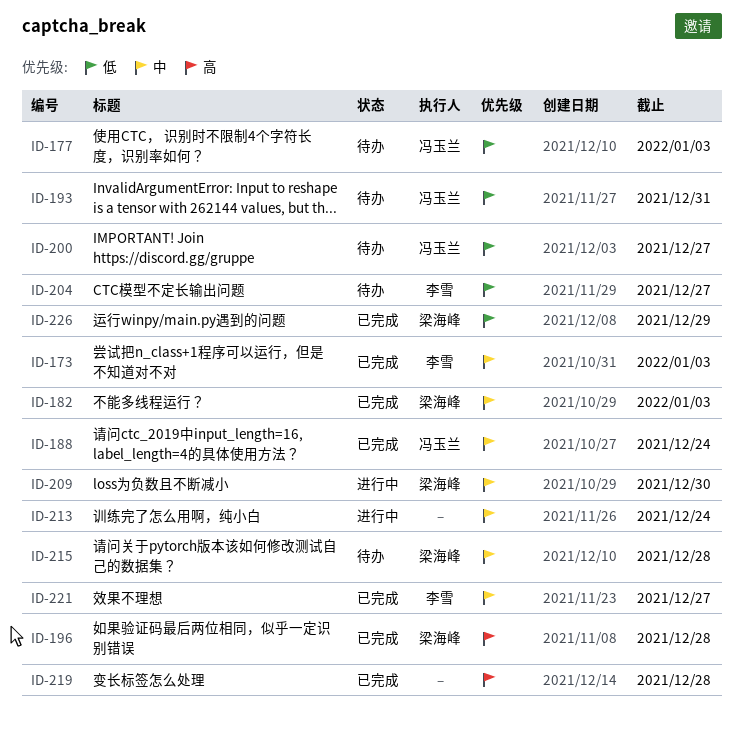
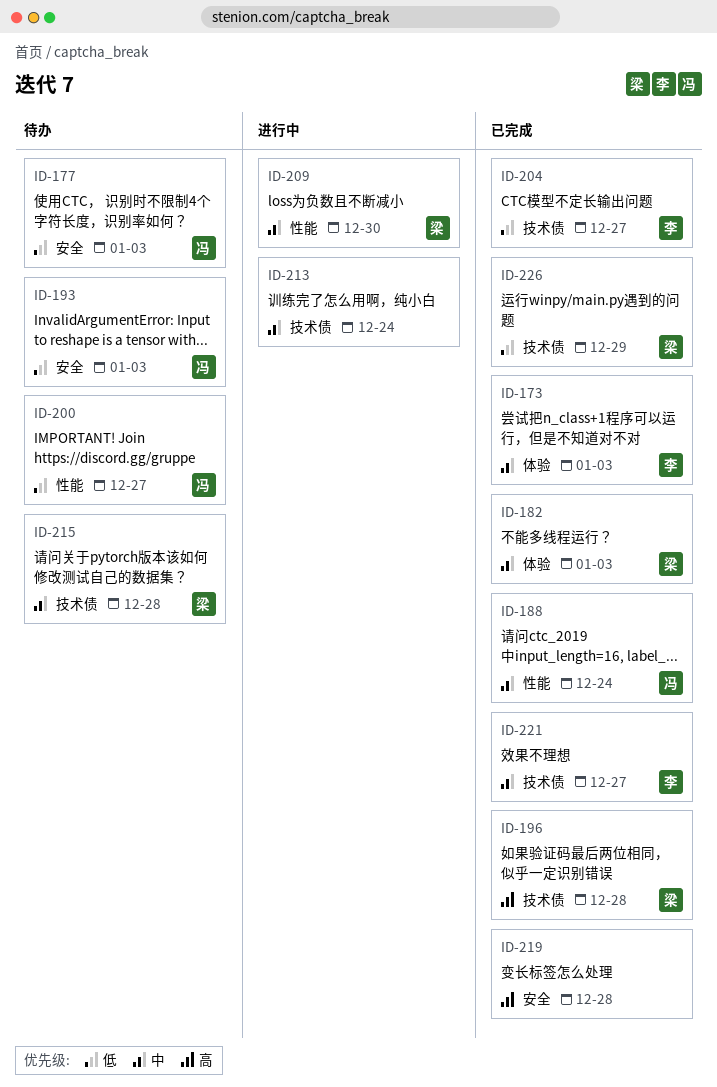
ID-193, due: Dec 31 -> Jan 3
ID-204, status: 待办 -> 已完成

